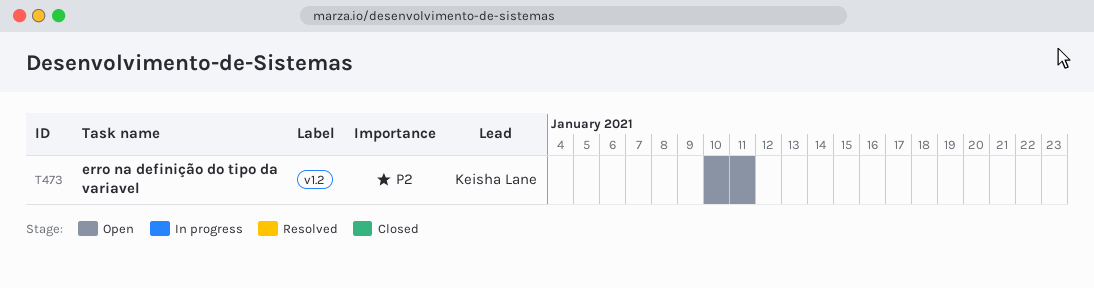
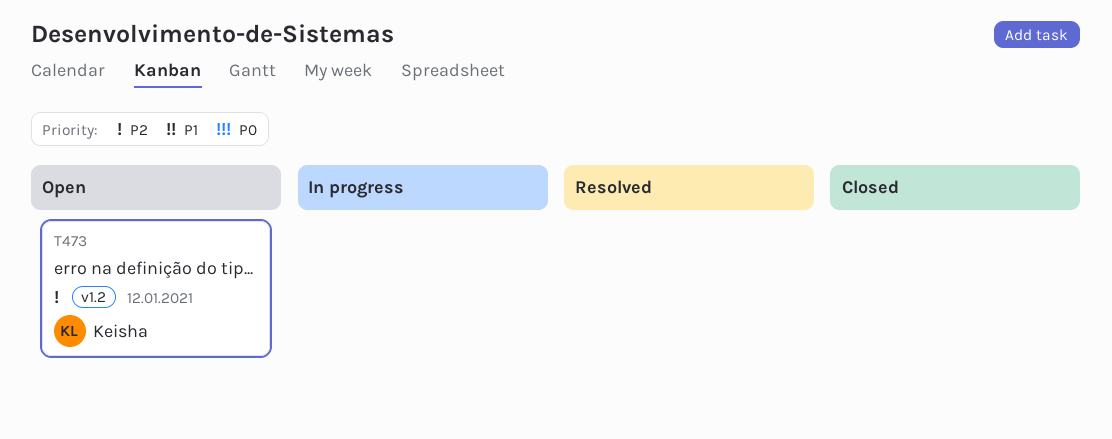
T473, due: Jan 11 -> Jan 12

